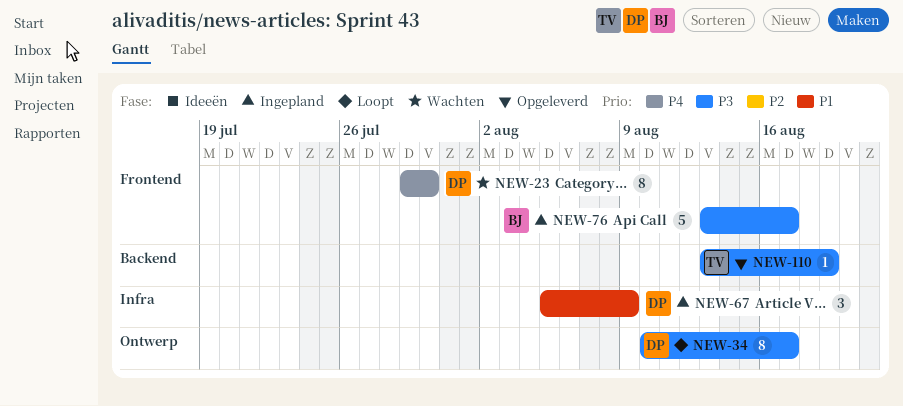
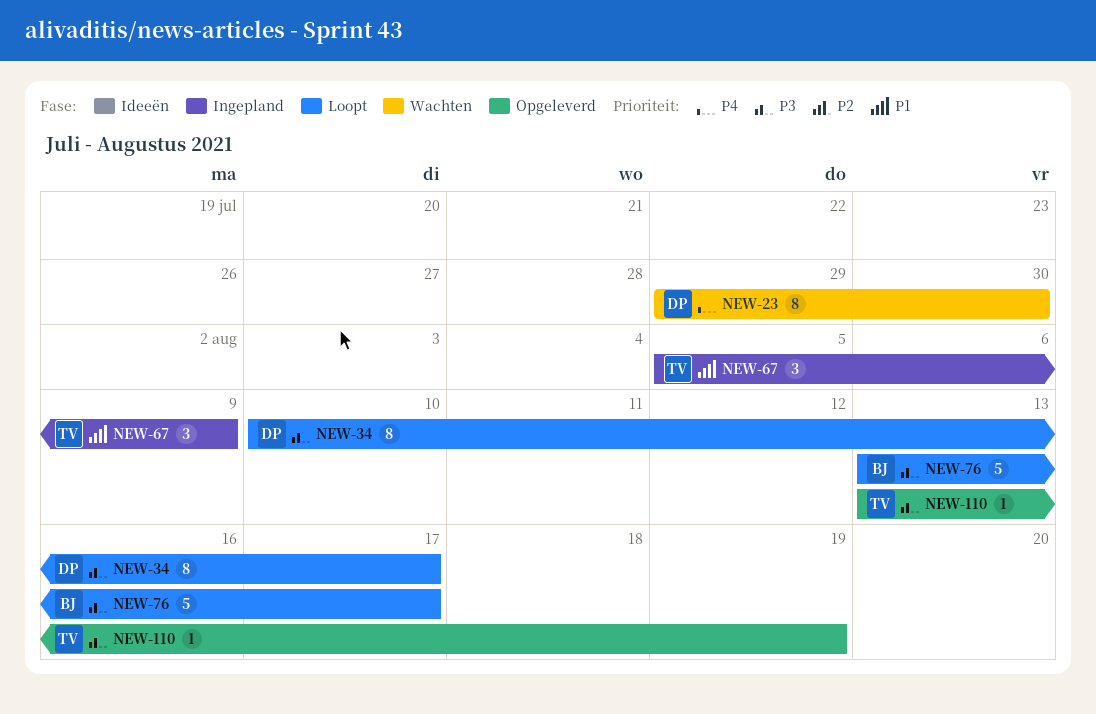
NEW-67, owner: DP -> TV
NEW-76, status: Ingepland -> Loopt

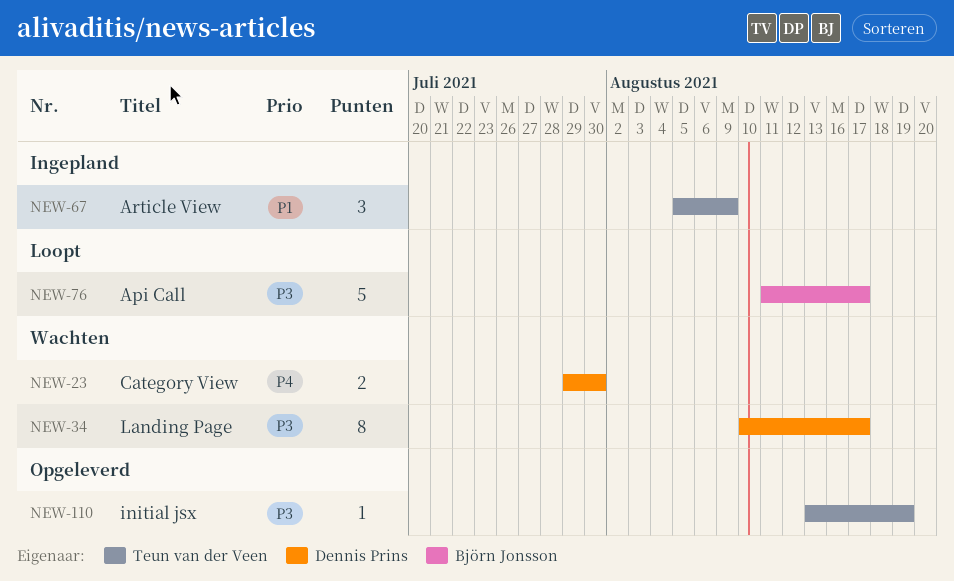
NEW-23, estimate: 8 -> 2
NEW-34, status: Loopt -> Wachten
NEW-76, start: Aug 13 -> Aug 11

